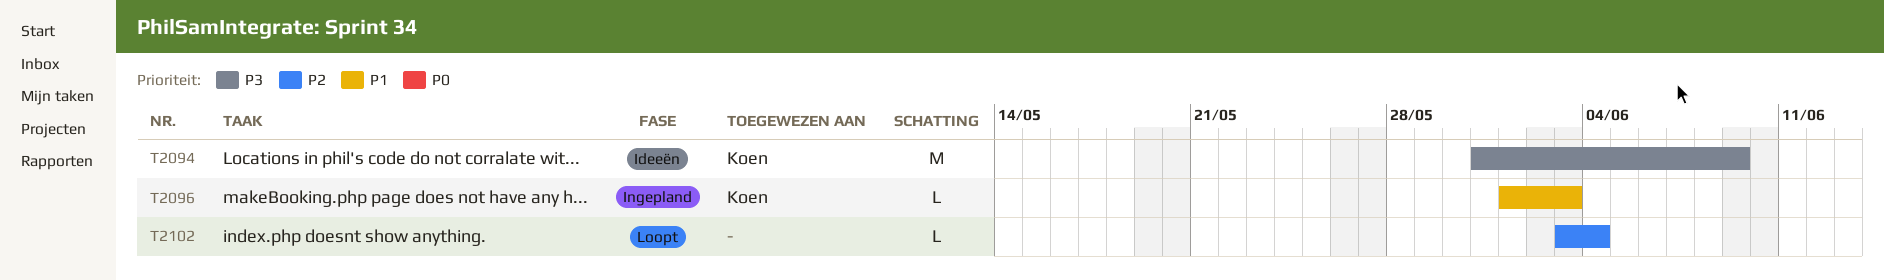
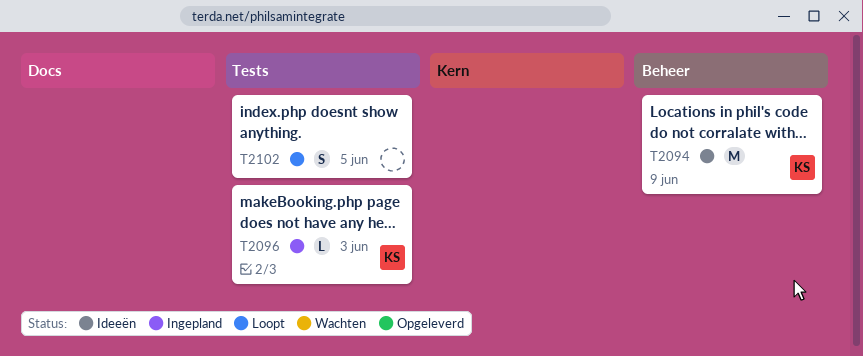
T2102, estimate: L -> S
T2102, due: Jun 4 -> Jun 5

